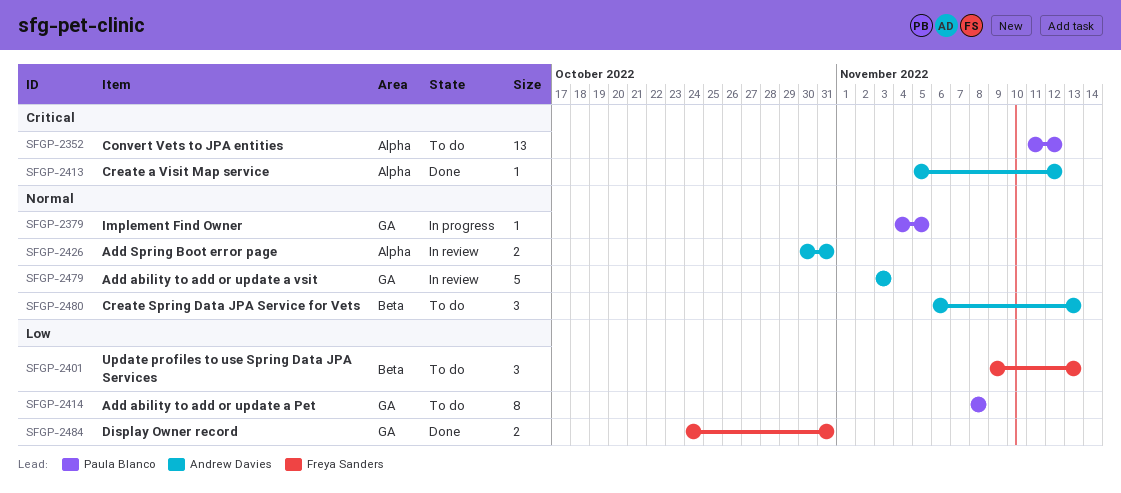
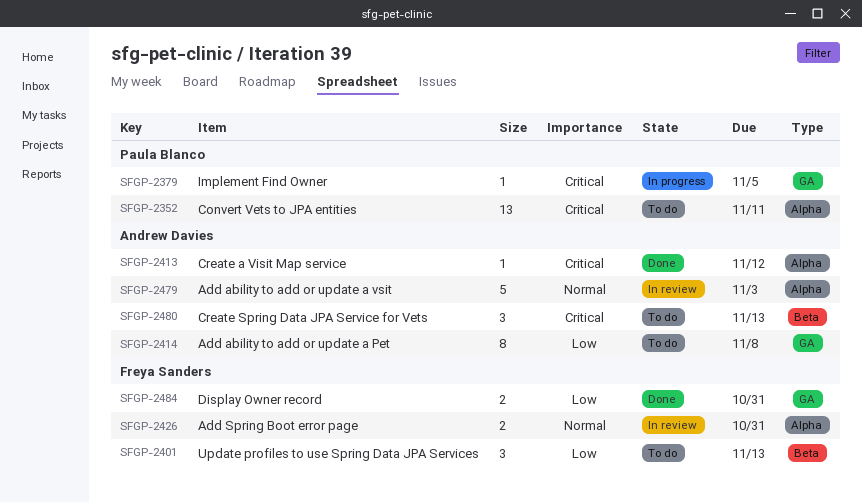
SFGP-2352, due: Nov 12 -> Nov 11
SFGP-2379, priority: Normal -> Critical
SFGP-2414, owner: Paula Blanco -> Andrew Davies
SFGP-2426, owner: Andrew Davies -> Freya Sanders
SFGP-2479, label: GA -> Alpha
SFGP-2480, priority: Normal -> Critical

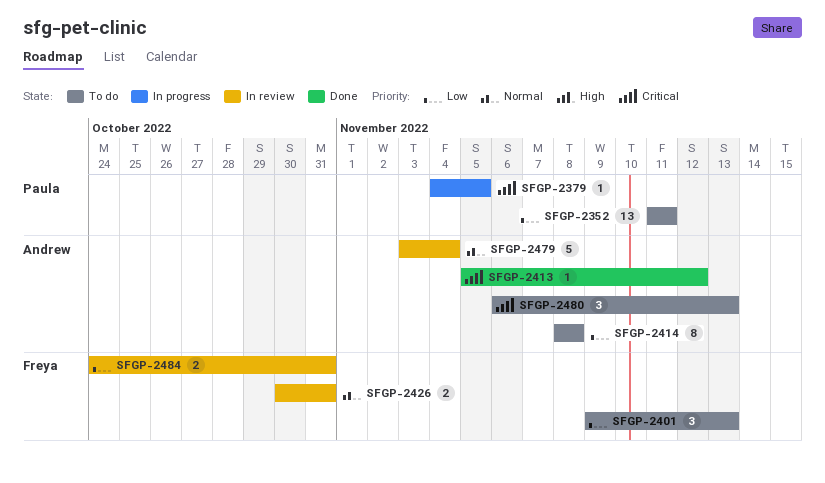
SFGP-2352, priority: Critical -> Low
SFGP-2479, due: Nov 3 -> Nov 4
SFGP-2484, status: Done -> In review

